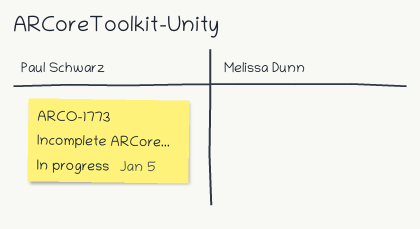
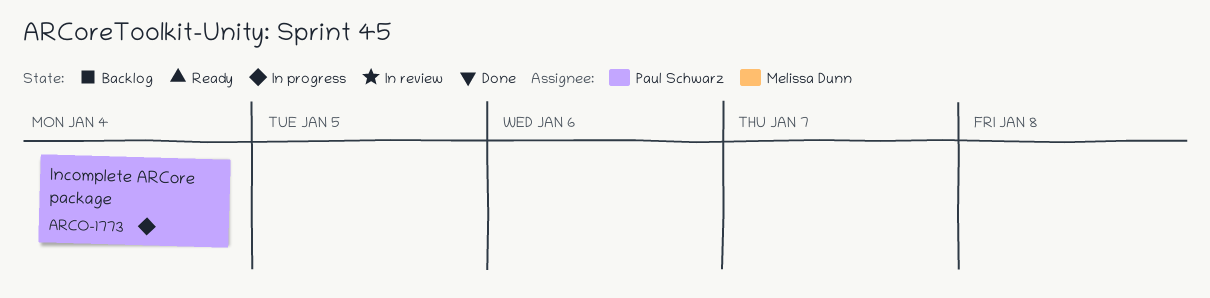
ARCO-1773, due: Jan 5 -> Jan 4

